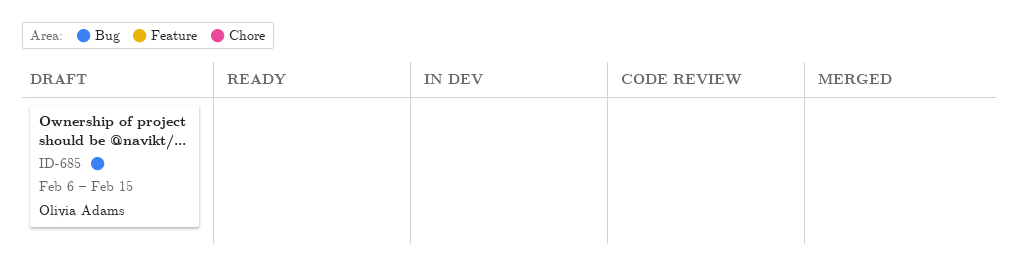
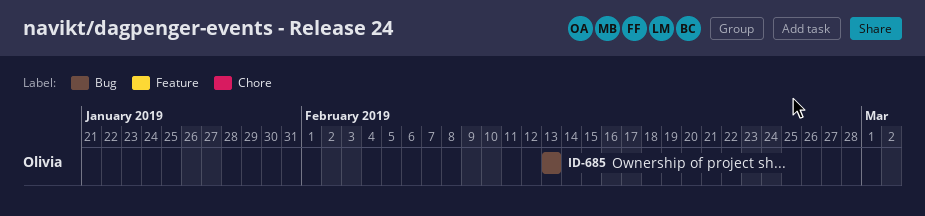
ID-685, start: Feb 6 -> Feb 13
ID-685, due: Feb 15 -> Feb 13

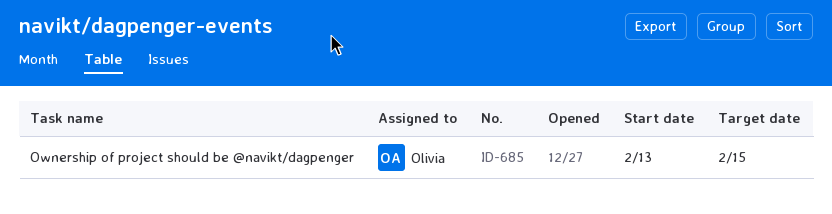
ID-685, due: Feb 13 -> Feb 15

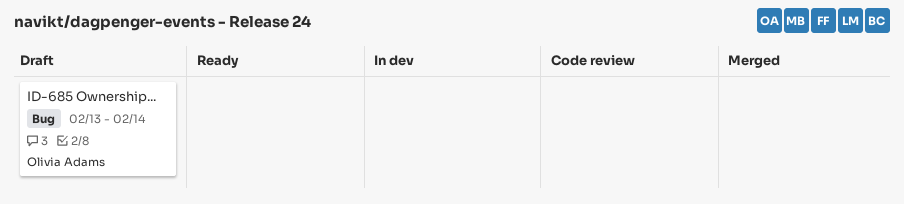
ID-685, due: Feb 15 -> Feb 14

